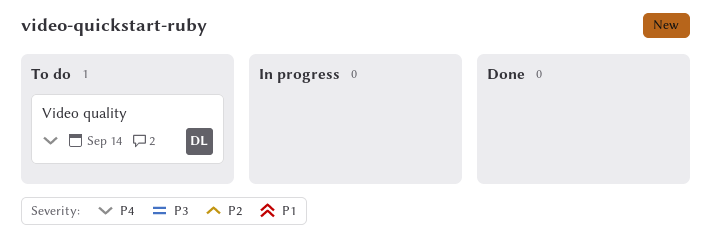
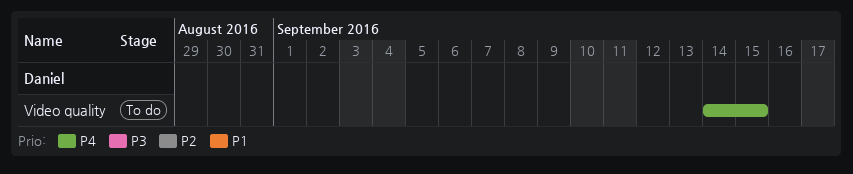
Video quality, due: Sep 14 -> Sep 15

